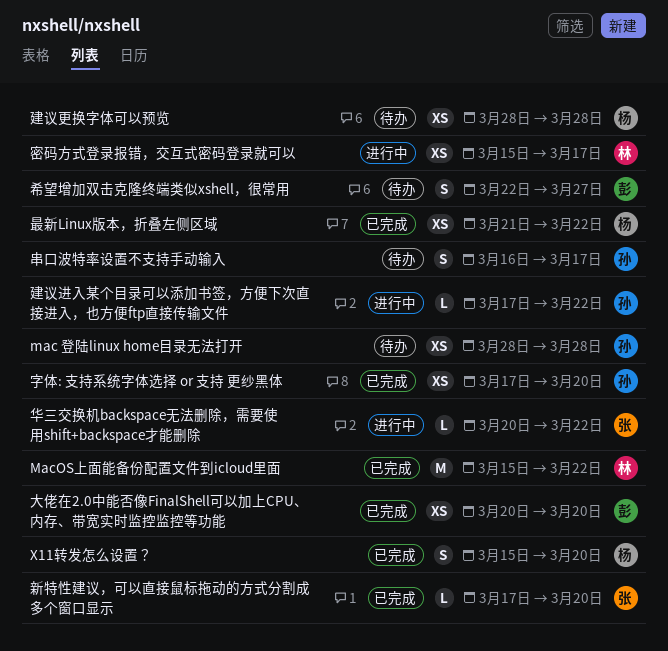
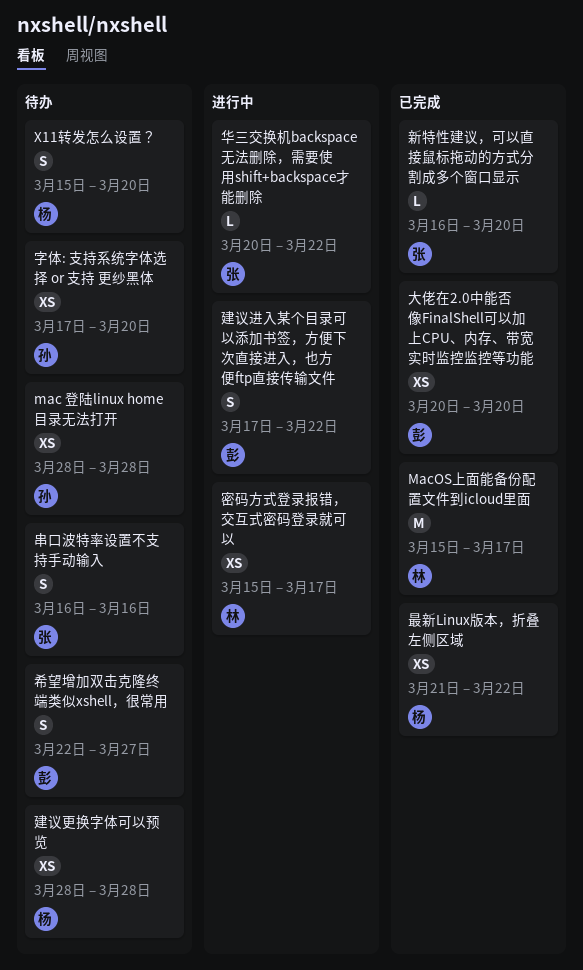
MacOS上面能备份配置文件到icloud里面, due: Mar 22 -> Mar 17
X11转发怎么设置？, status: 已完成 -> 待办
串口波特率设置不支持手动输入, owner: 孙 -> 张
串口波特率设置不支持手动输入, due: Mar 17 -> Mar 16
字体: 支持系统字体选择 or 支持 更纱黑体, status: 已完成 -> 待办
建议进入某个目录可以添加书签，方便下次直接进入，也方便ftp直接传输文件, owner: 孙 -> 彭
建议进入某个目录可以添加书签，方便下次直接进入，也方便ftp直接传输文件, estimate: L -> S
新特性建议，可以直接鼠标拖动的方式分割成多个窗口显示, start: Mar 17 -> Mar 16

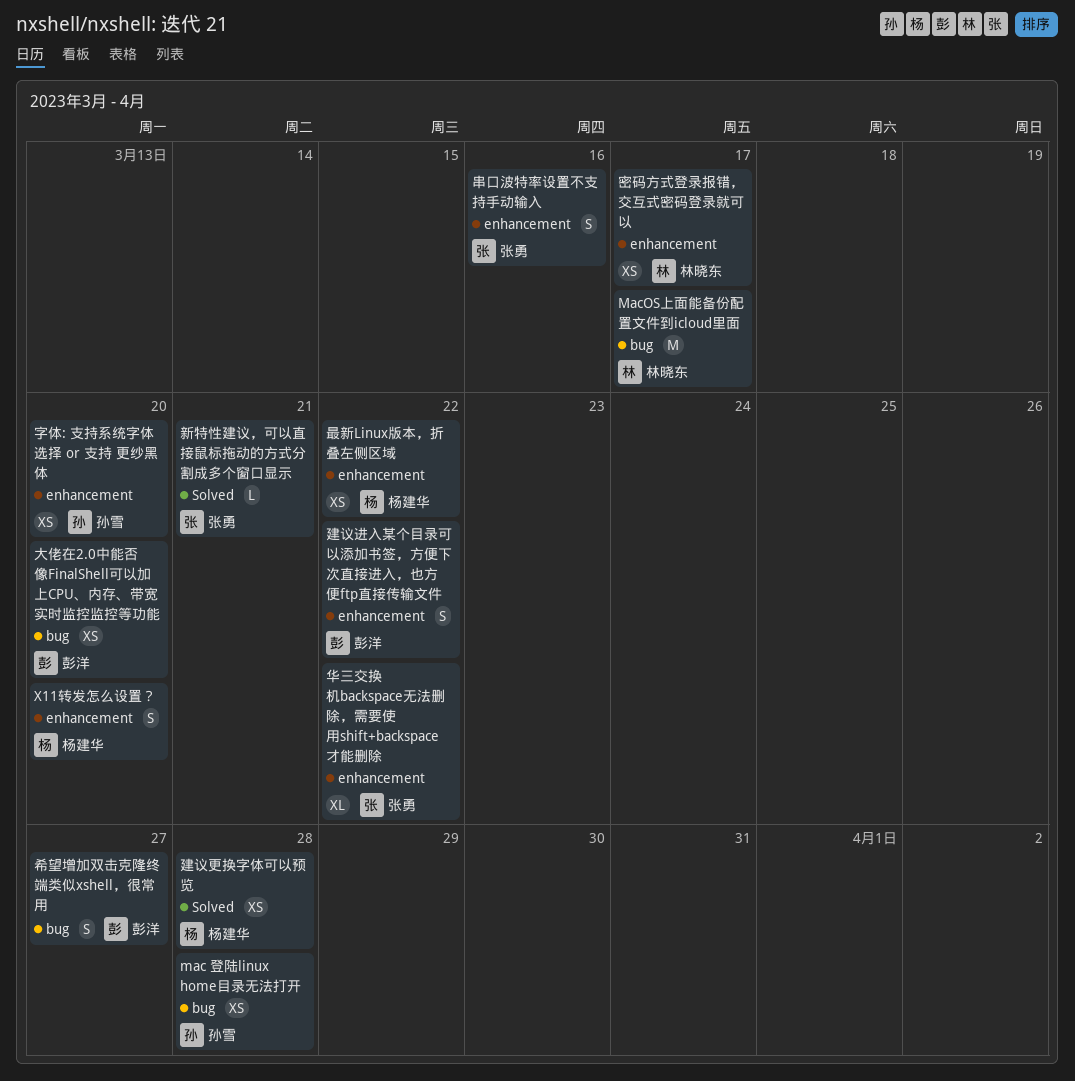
华三交换机backspace无法删除，需要使用shift+backspace才能删除, estimate: L -> XL
新特性建议，可以直接鼠标拖动的方式分割成多个窗口显示, due: Mar 20 -> Mar 21

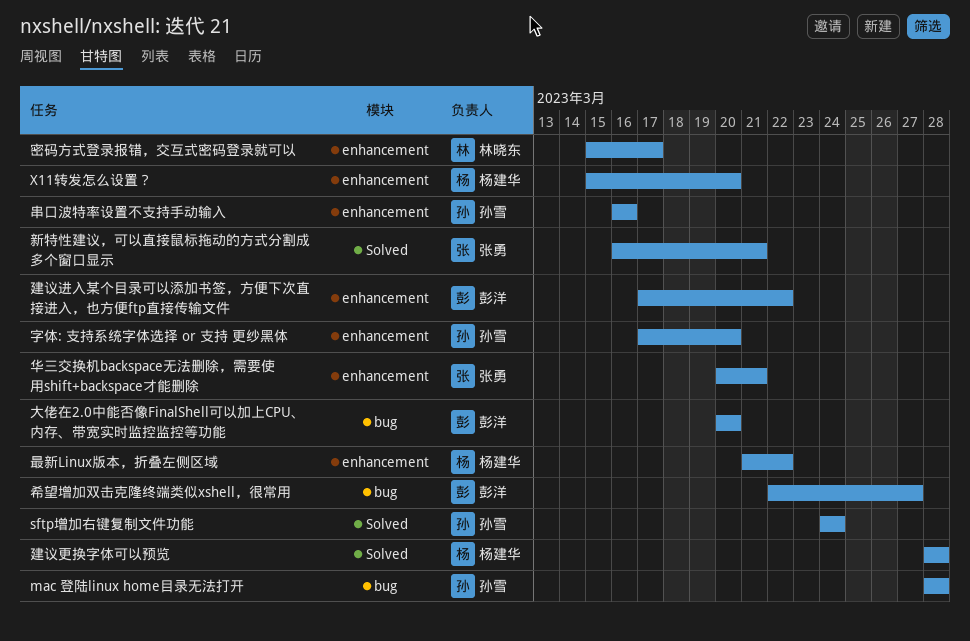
MacOS上面能备份配置文件到icloud里面: present -> none
sftp增加右键复制文件功能: none -> present
串口波特率设置不支持手动输入, owner: 张勇 -> 孙雪
华三交换机backspace无法删除，需要使用shift+backspace才能删除, due: Mar 22 -> Mar 21

